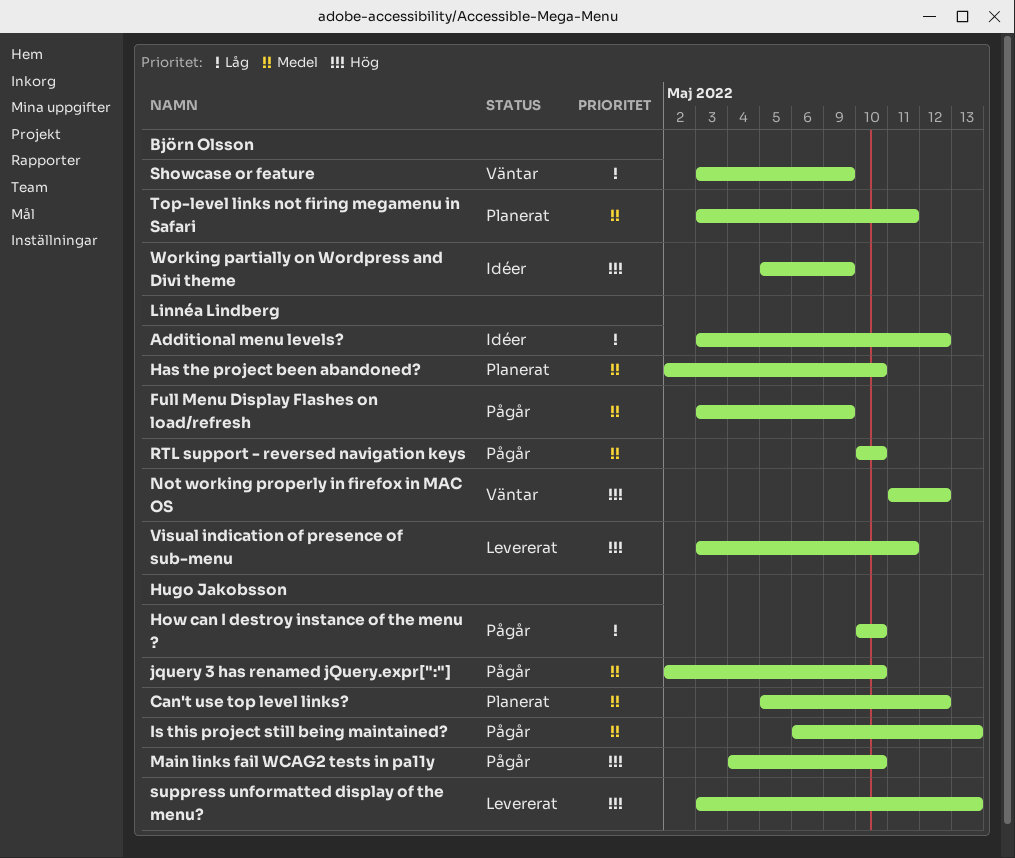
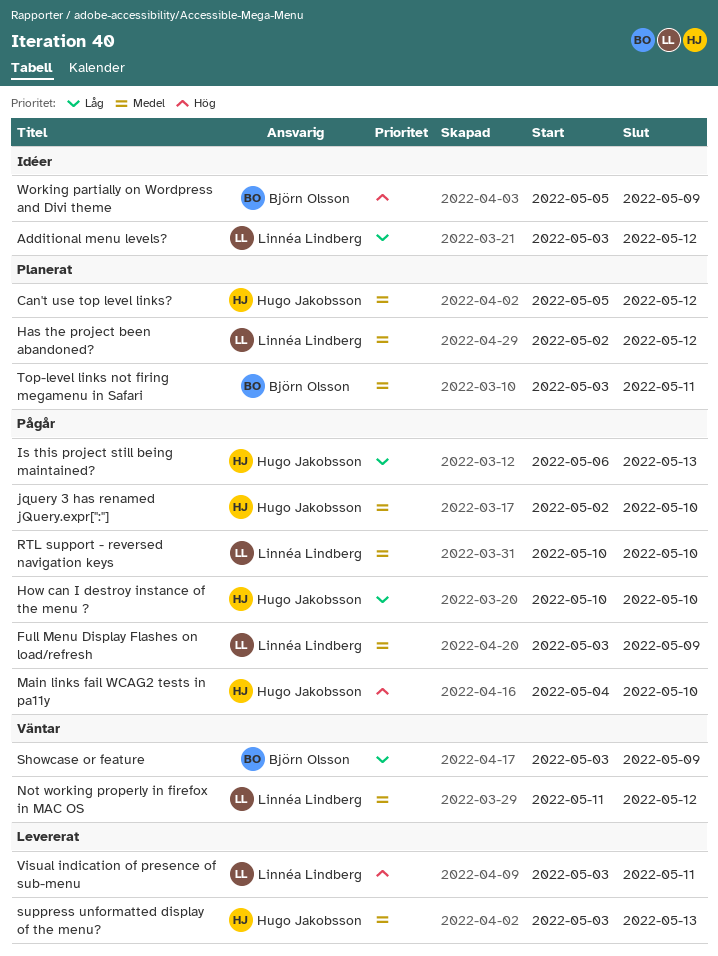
Has the project been abandoned?, due: May 10 -> May 12
Is this project still being maintained?, priority: Medel -> Låg
Not working properly in firefox in MAC OS, priority: Hög -> Medel
suppress unformatted display of the menu?, priority: Hög -> Medel

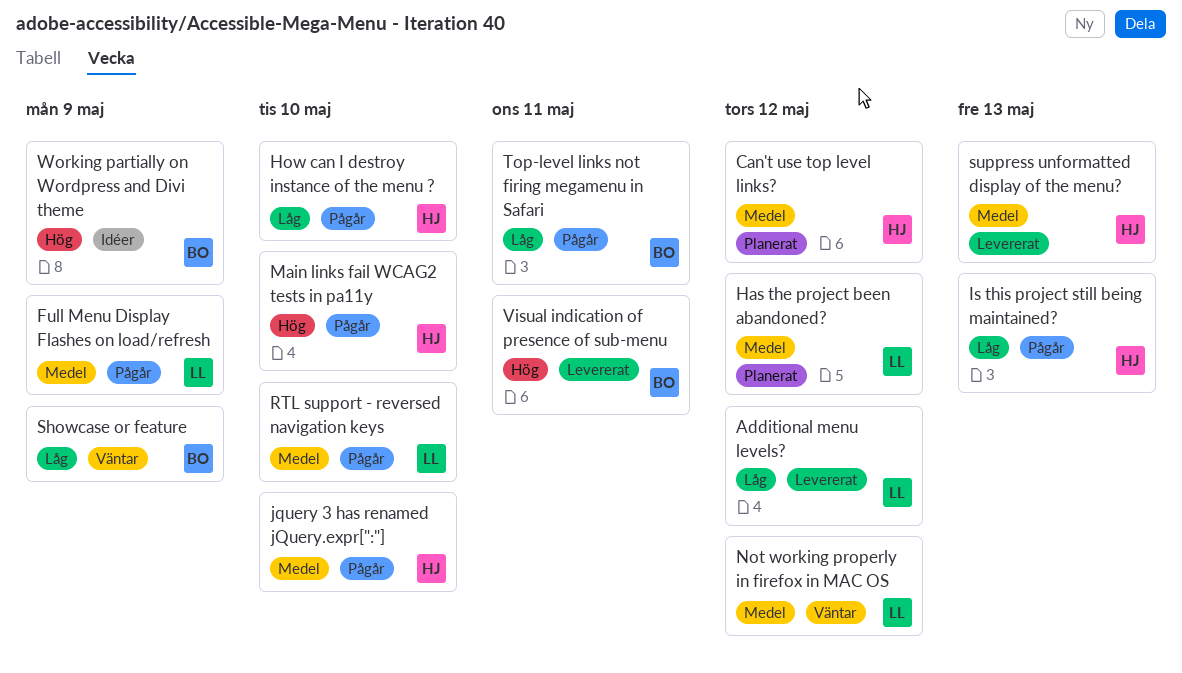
Additional menu levels?, status: Idéer -> Levererat
Top-level links not firing megamenu in Safari, status: Planerat -> Pågår
Top-level links not firing megamenu in Safari, priority: Medel -> Låg
Visual indication of presence of sub-menu, owner: Linnéa Lindberg -> Björn Olsson

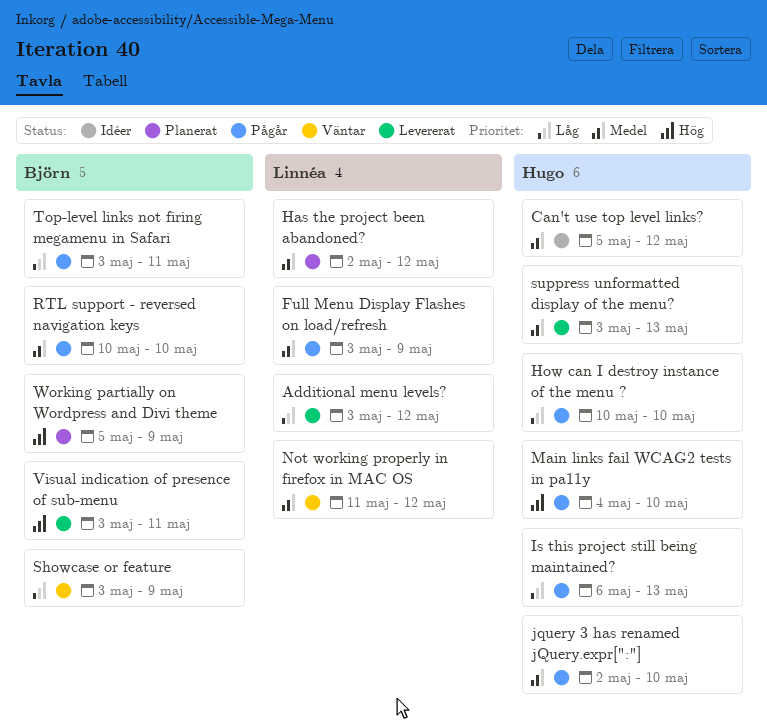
Can't use top level links?, status: Planerat -> Idéer
RTL support - reversed navigation keys, owner: Linnéa -> Björn
Working partially on Wordpress and Divi theme, status: Idéer -> Planerat

